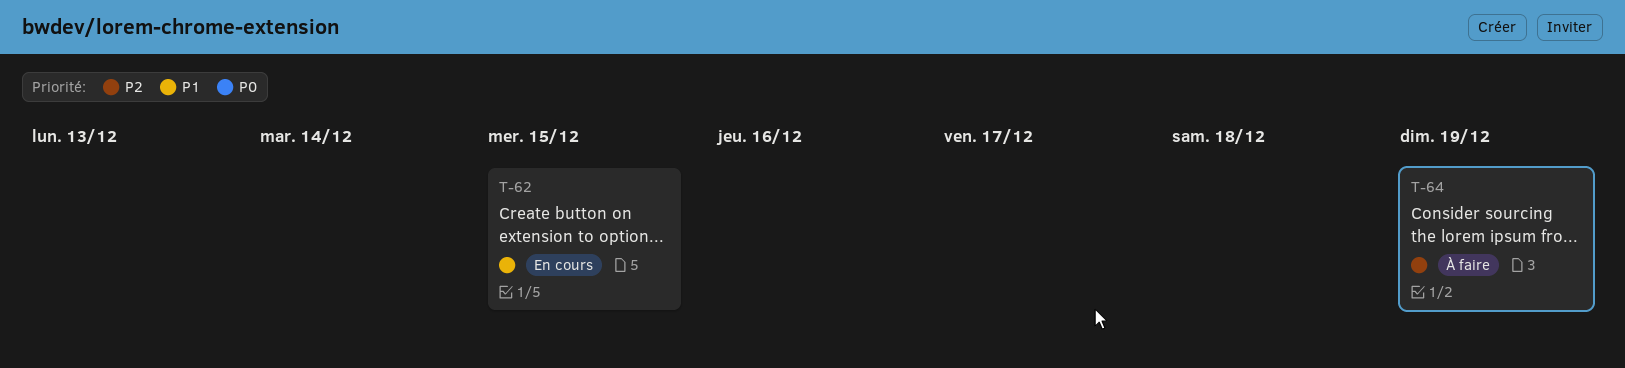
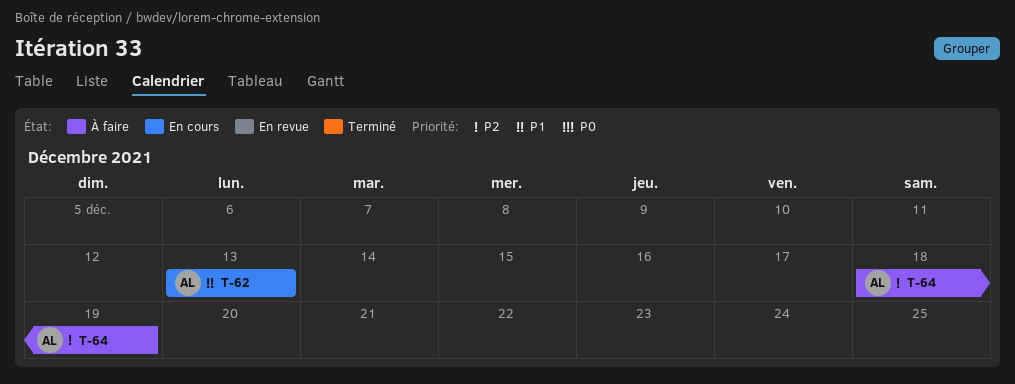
T-62, due: Dec 15 -> Dec 13

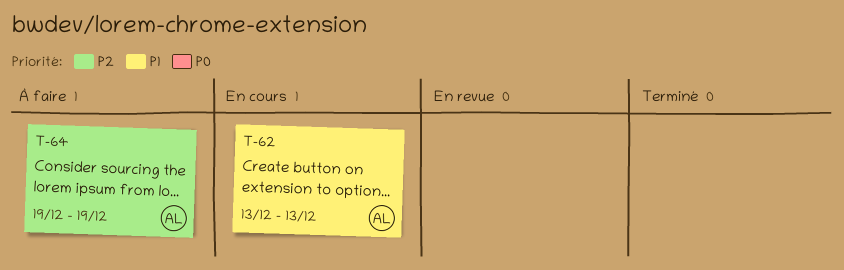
T-64, start: Dec 18 -> Dec 19

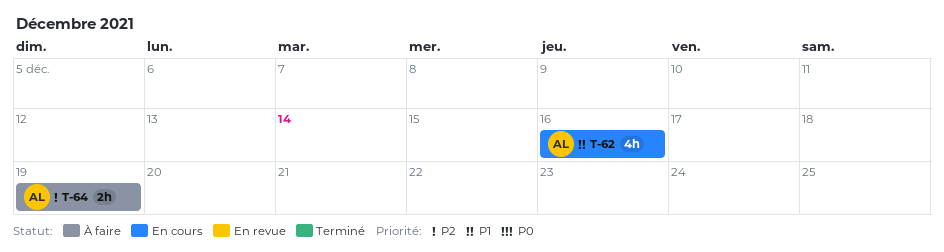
T-62, start: Dec 13 -> Dec 16
T-62, due: Dec 13 -> Dec 16

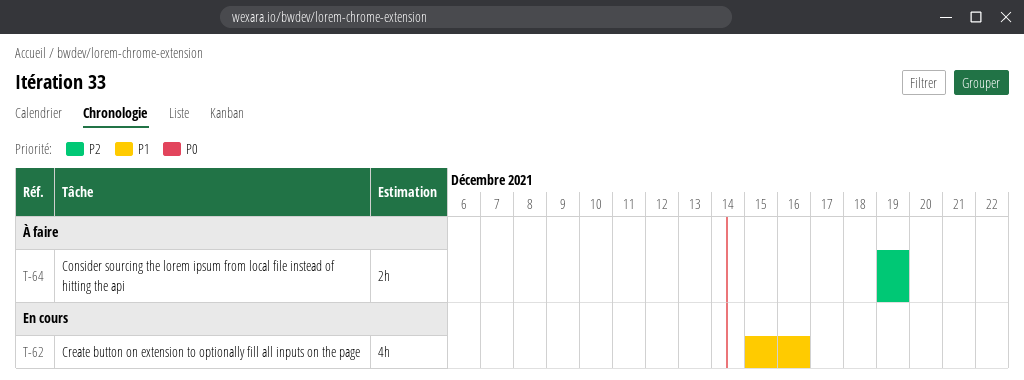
T-62, start: Dec 16 -> Dec 15

